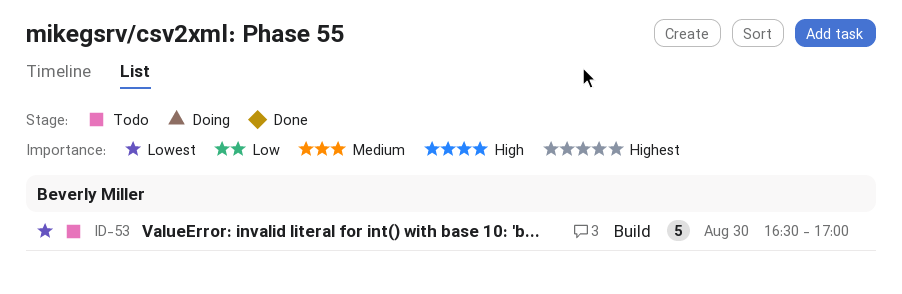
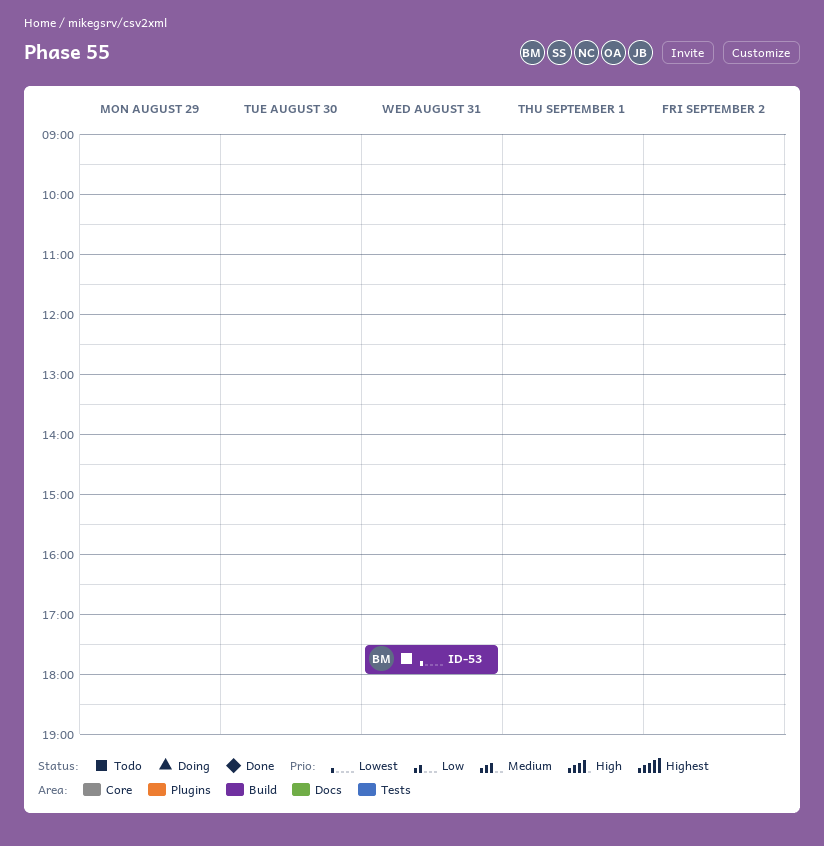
ID-53, day: Aug 30 -> Aug 31
ID-53, begins: 16:30 -> 17:30
ID-53, ends: 17:00 -> 18:00

